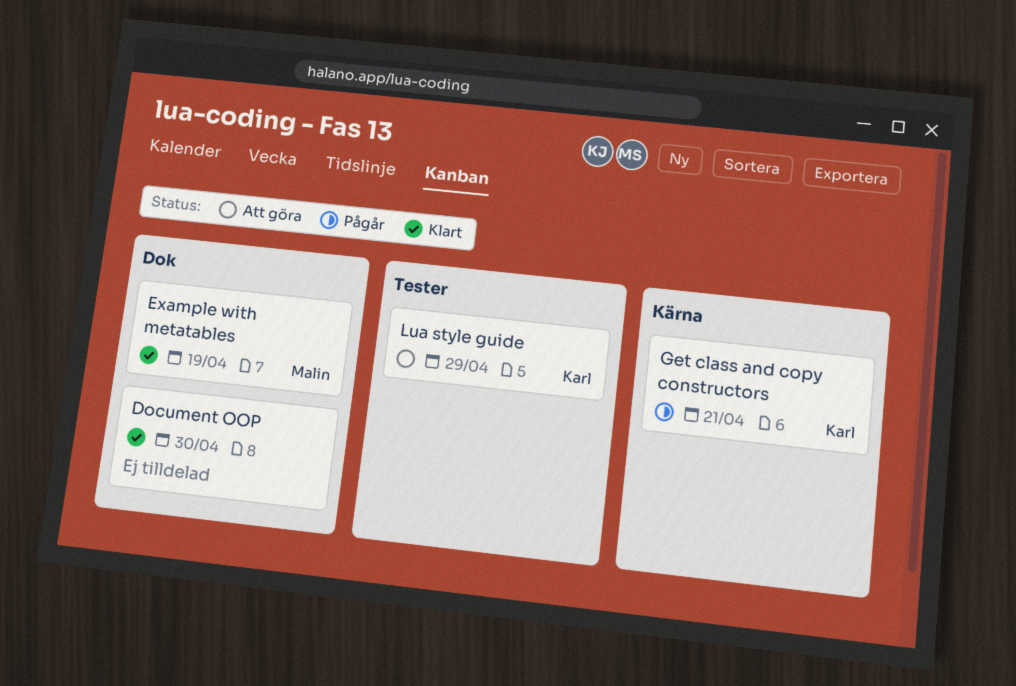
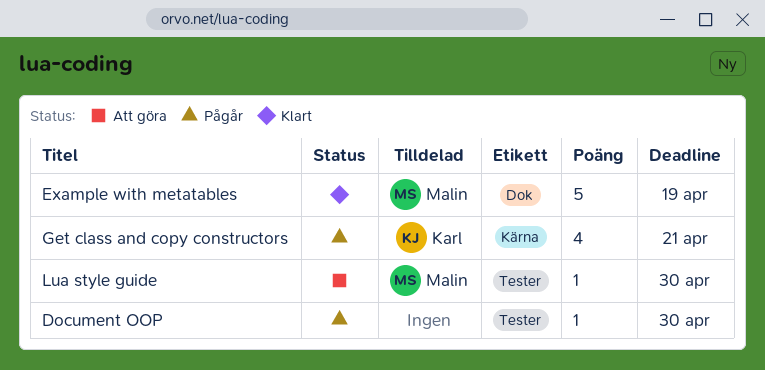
Document OOP, status: Klart -> Pågår
Document OOP, label: Dok -> Tester
Lua style guide, owner: Karl -> Malin
Lua style guide, due: Apr 29 -> Apr 30

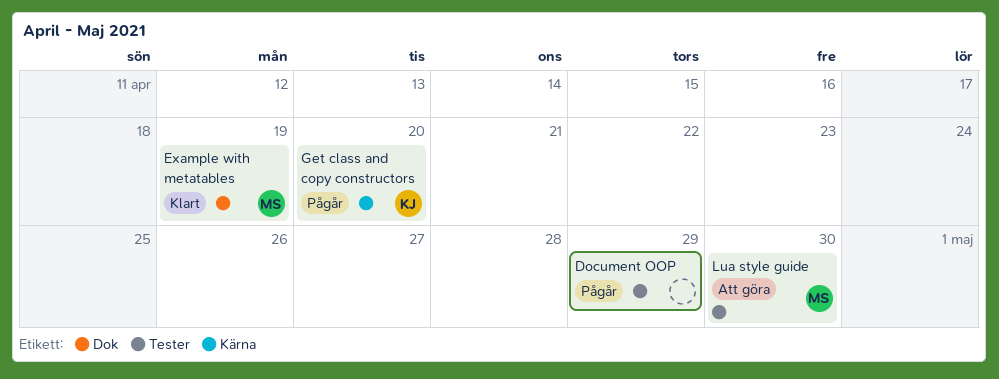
Document OOP, due: Apr 30 -> Apr 29
Get class and copy constructors, due: Apr 21 -> Apr 20

